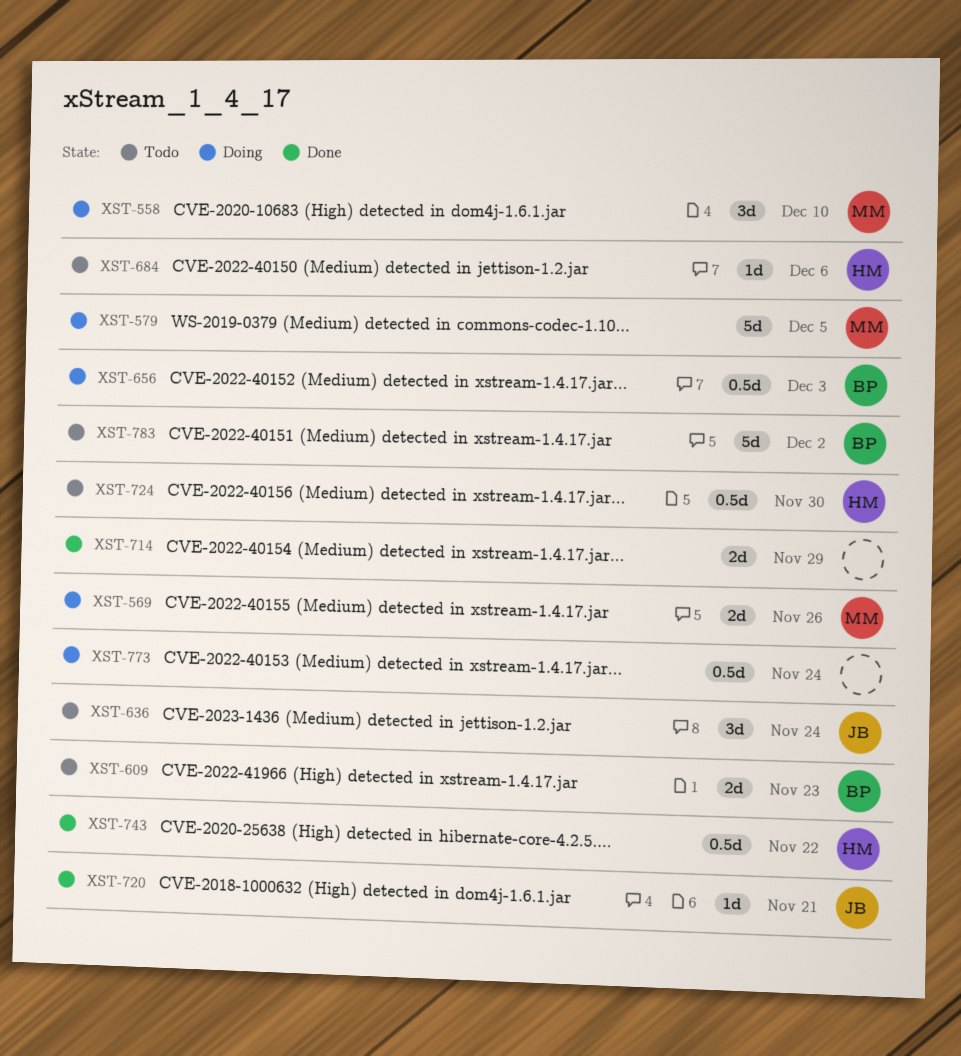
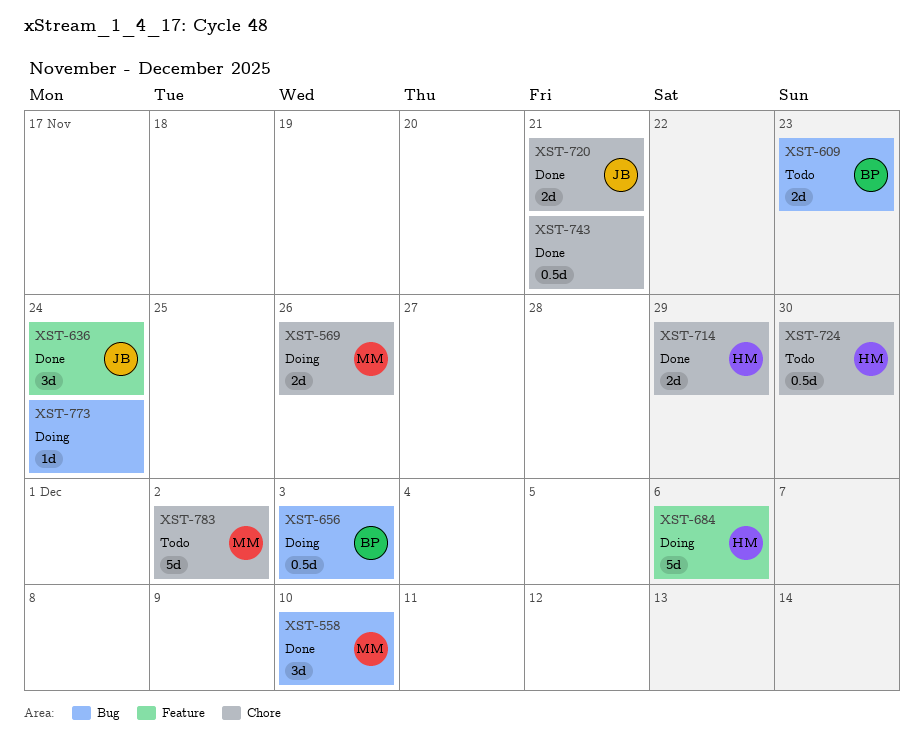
XST-558, status: Doing -> Done
XST-579: present -> none
XST-636, status: Todo -> Done
XST-684, status: Todo -> Doing
XST-684, estimate: 1d -> 5d
XST-714, owner: none -> HM
XST-720, estimate: 1d -> 2d
XST-743, owner: HM -> none
XST-743, due: Nov 22 -> Nov 21
XST-773, estimate: 0.5d -> 1d
XST-783, owner: BP -> MM

